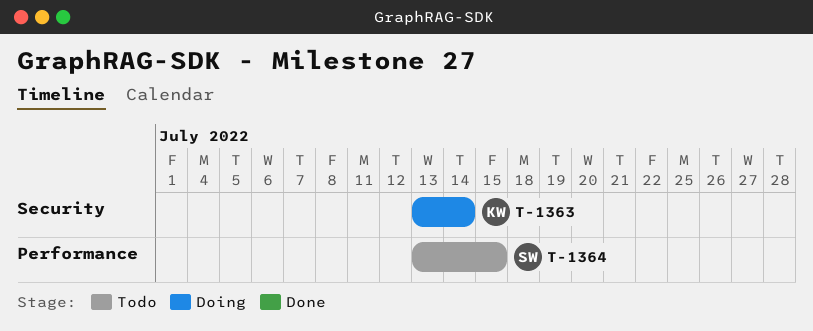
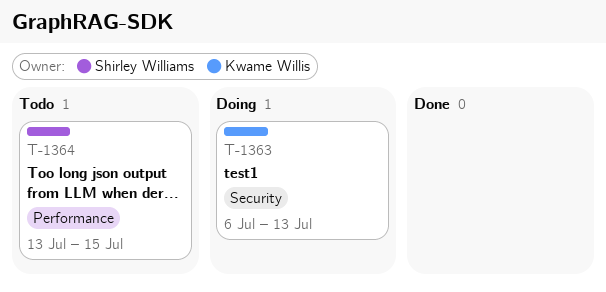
T-1363, start: Jul 13 -> Jul 6
T-1363, due: Jul 14 -> Jul 13

